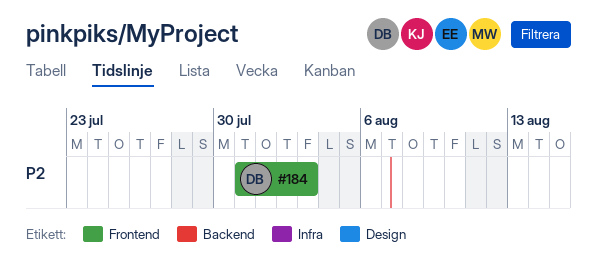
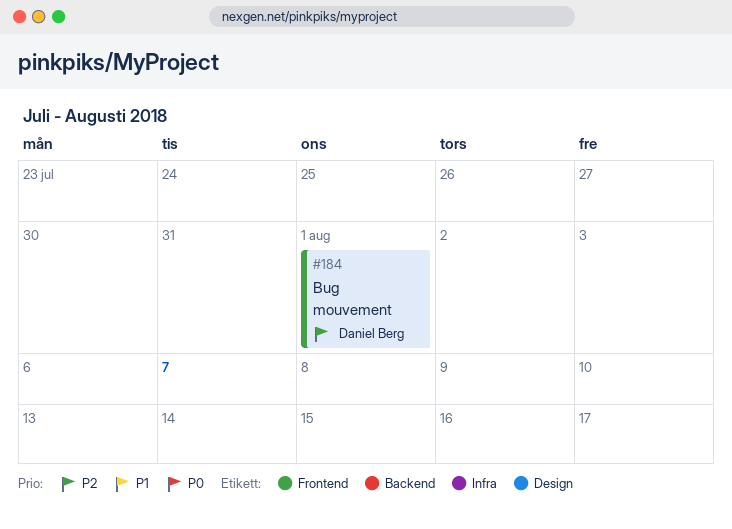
#184, due: Aug 3 -> Aug 1

